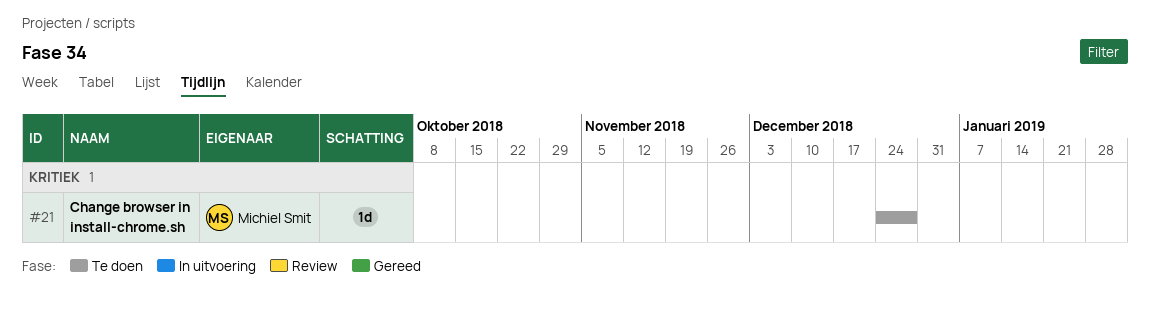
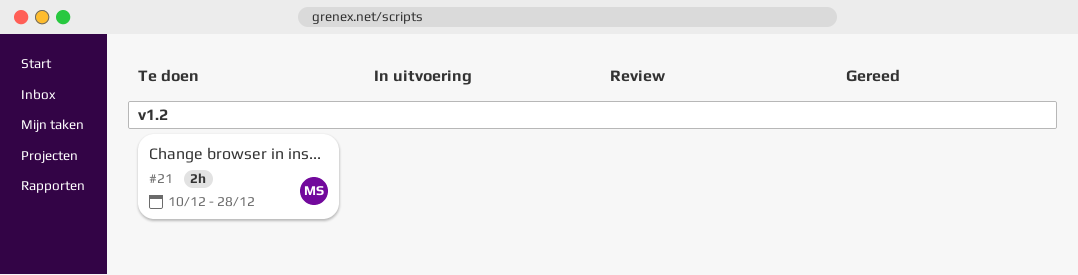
#21, estimate: 1d -> 2h
#21, start: Dec 24 -> Dec 10

